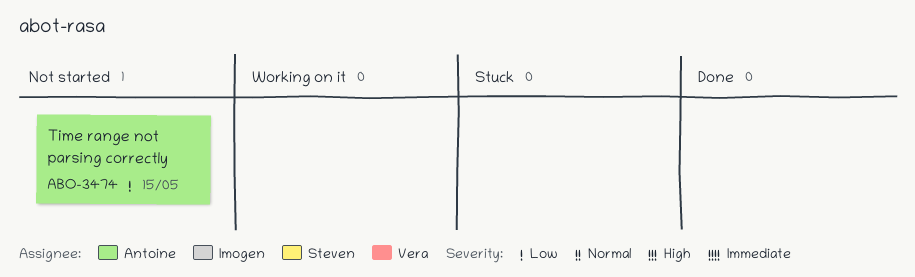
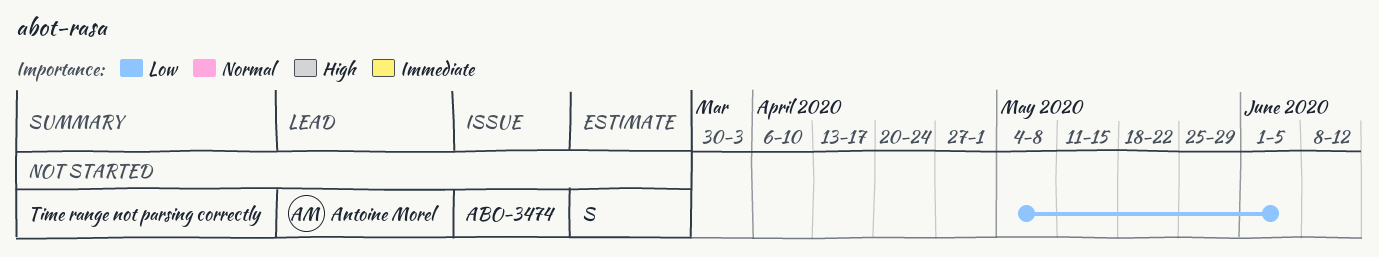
ABO-3474, due: May 15 -> Jun 5

